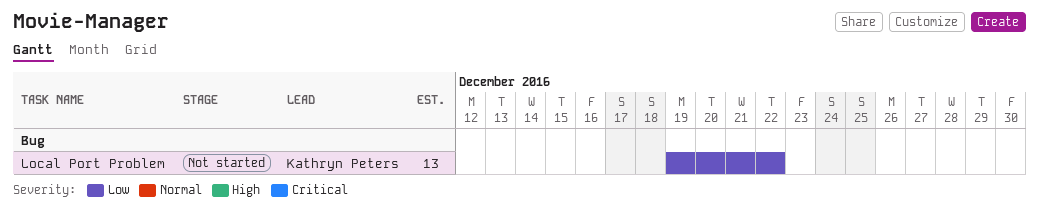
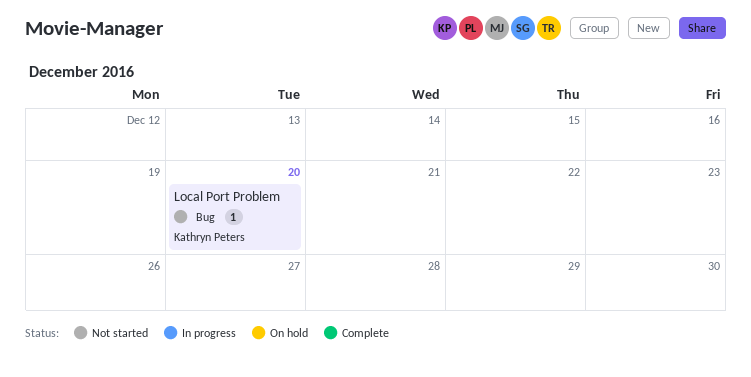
Local Port Problem, estimate: 13 -> 1
Local Port Problem, due: Dec 22 -> Dec 20

